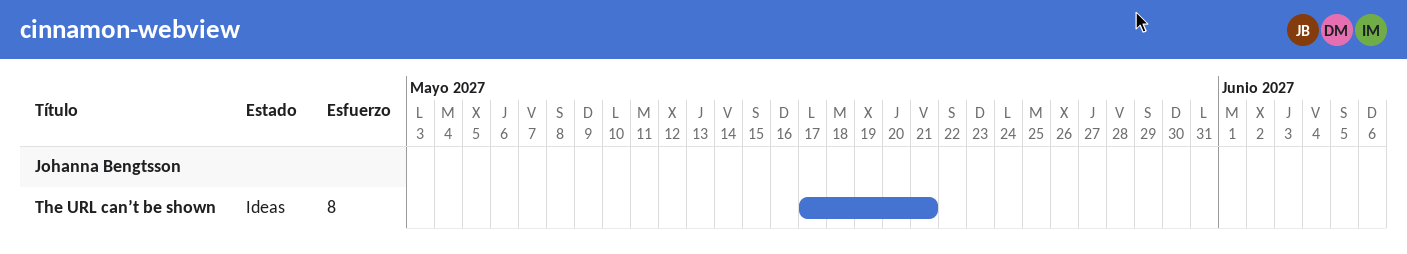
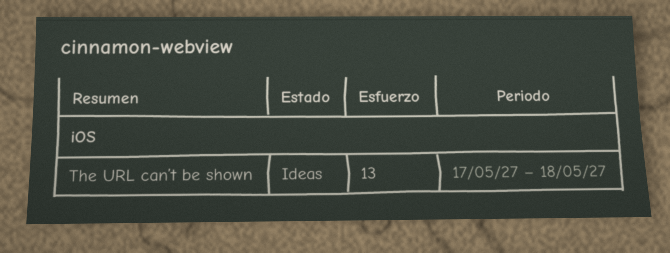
The URL can’t be shown, estimate: 8 -> 13
The URL can’t be shown, due: May 21 -> May 18

